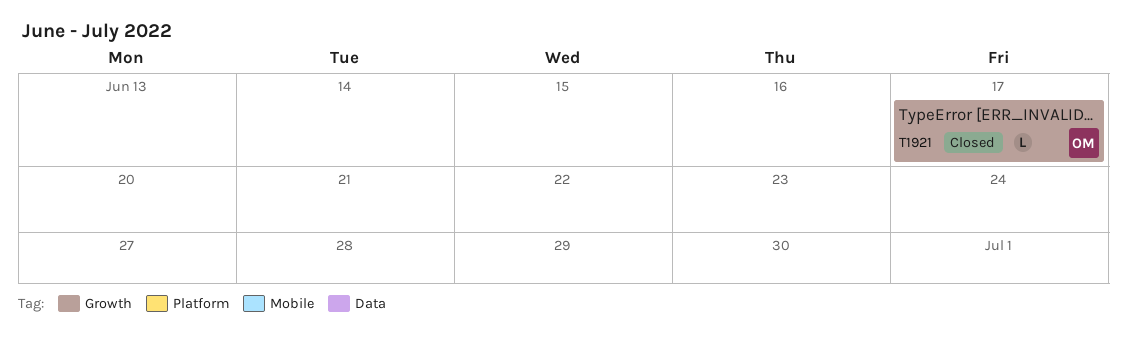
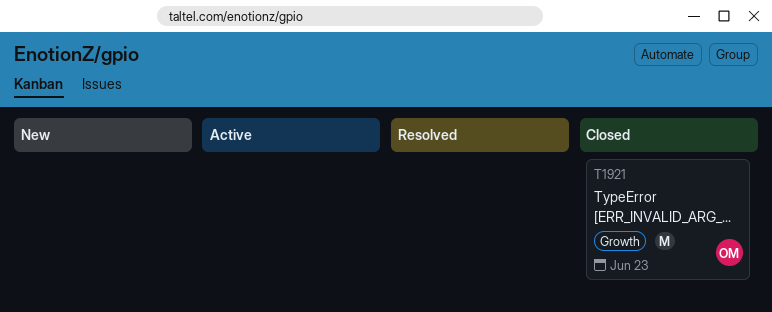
T1921, estimate: L -> M
T1921, due: Jun 17 -> Jun 23

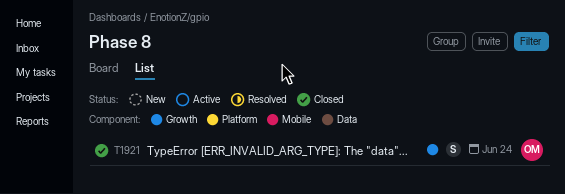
T1921, estimate: M -> S
T1921, due: Jun 23 -> Jun 24

